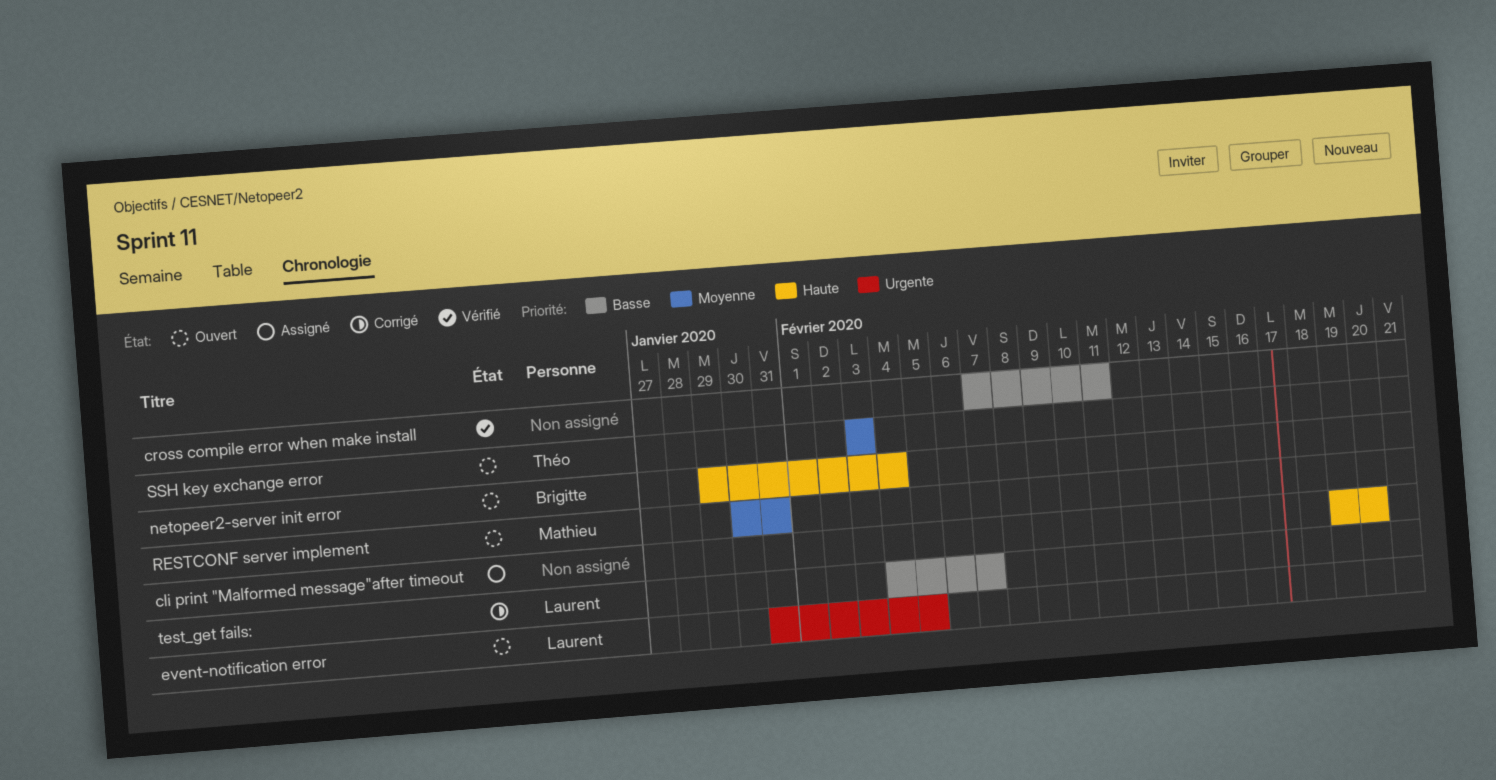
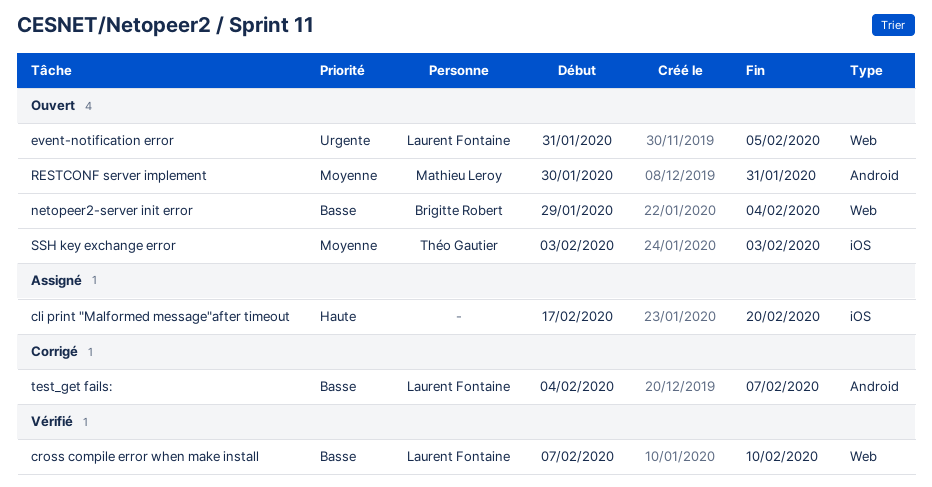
cli print "Malformed message"after timeout, start: Feb 19 -> Feb 17
cross compile error when make install, owner: none -> Laurent Fontaine
cross compile error when make install, due: Feb 11 -> Feb 10
netopeer2-server init error, priority: Haute -> Basse

